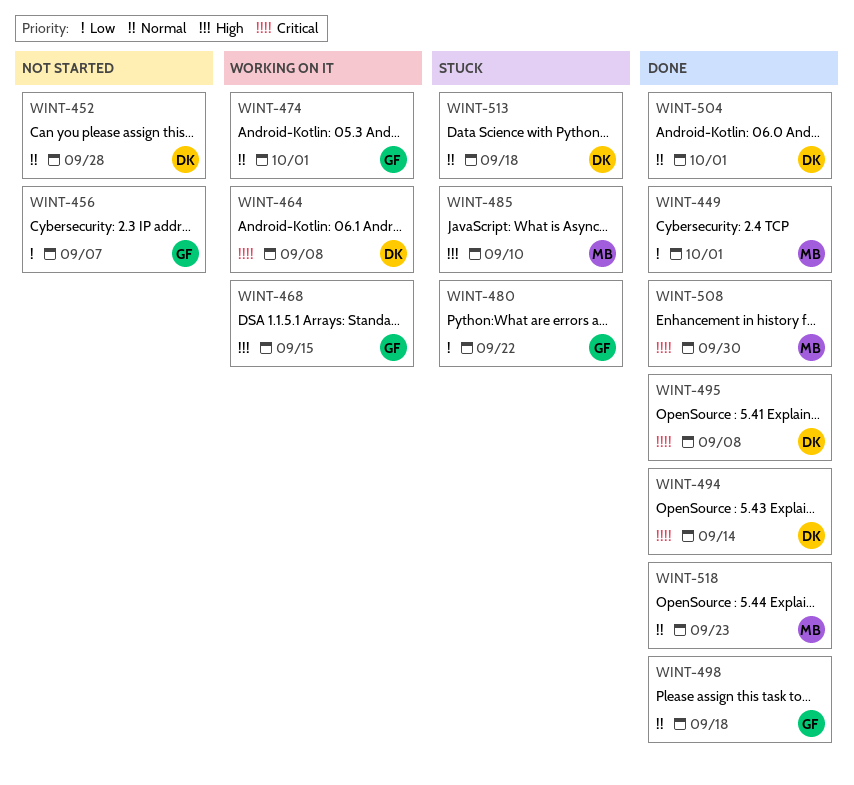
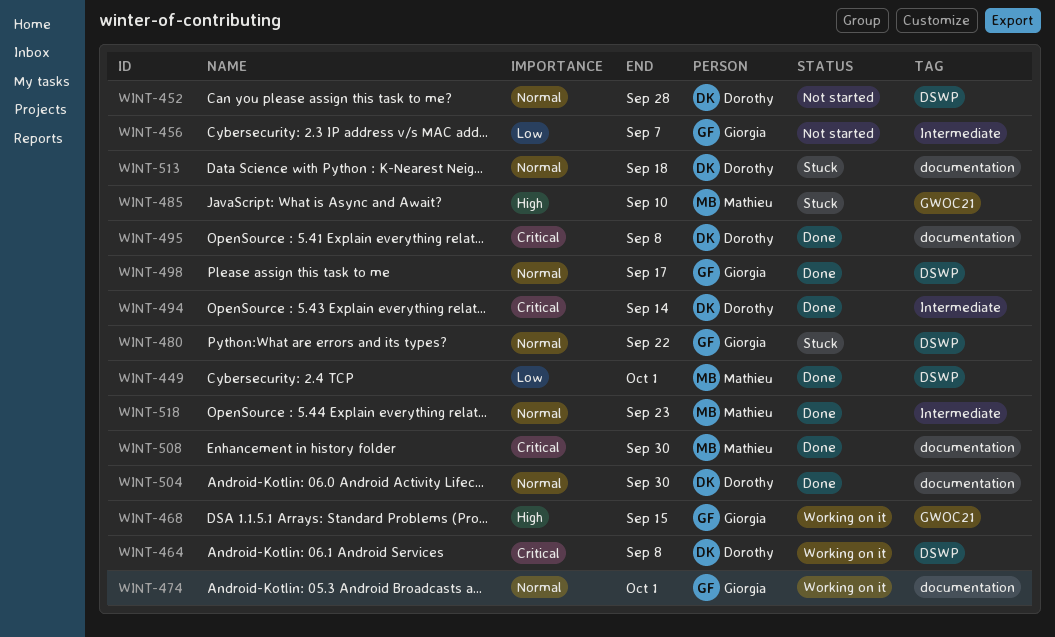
WINT-480, priority: Low -> Normal
WINT-498, due: Sep 18 -> Sep 17
WINT-504, due: Oct 1 -> Sep 30

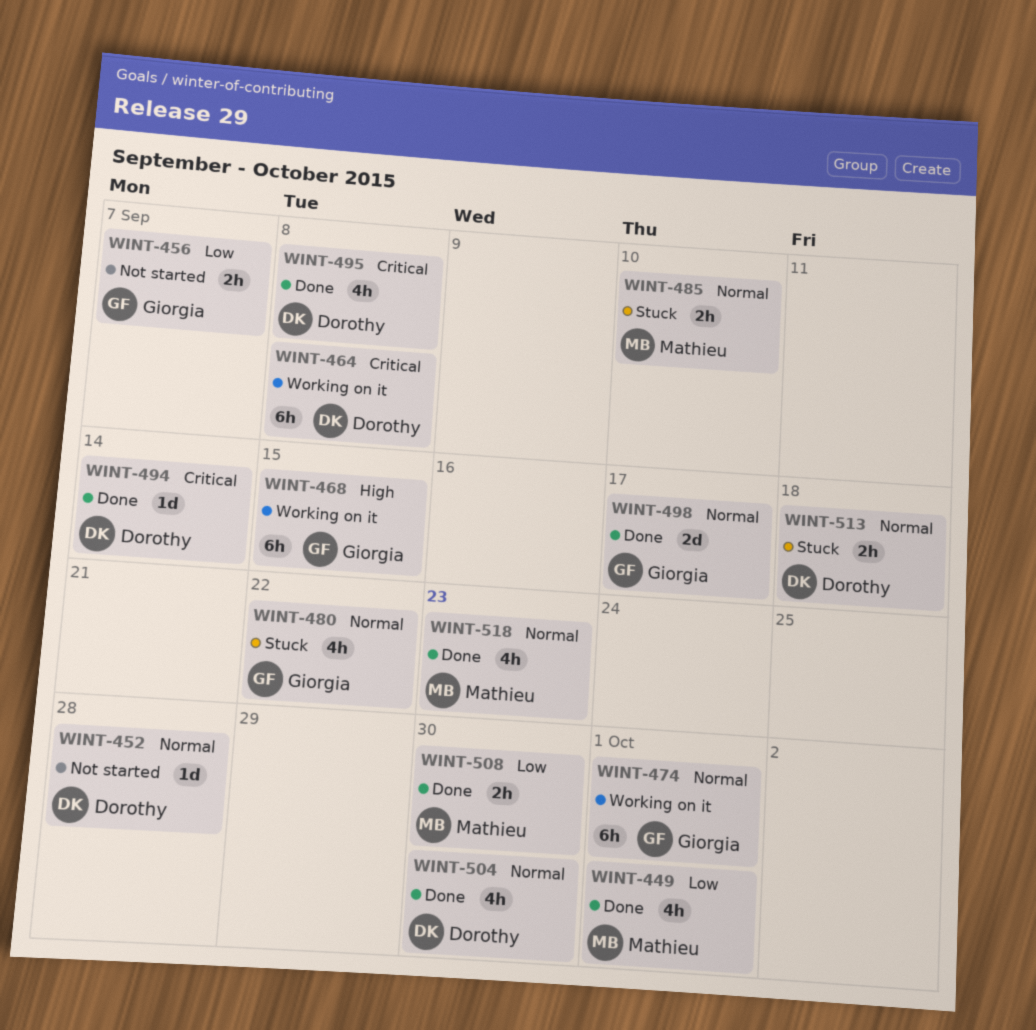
WINT-485, priority: High -> Normal
WINT-508, priority: Critical -> Low

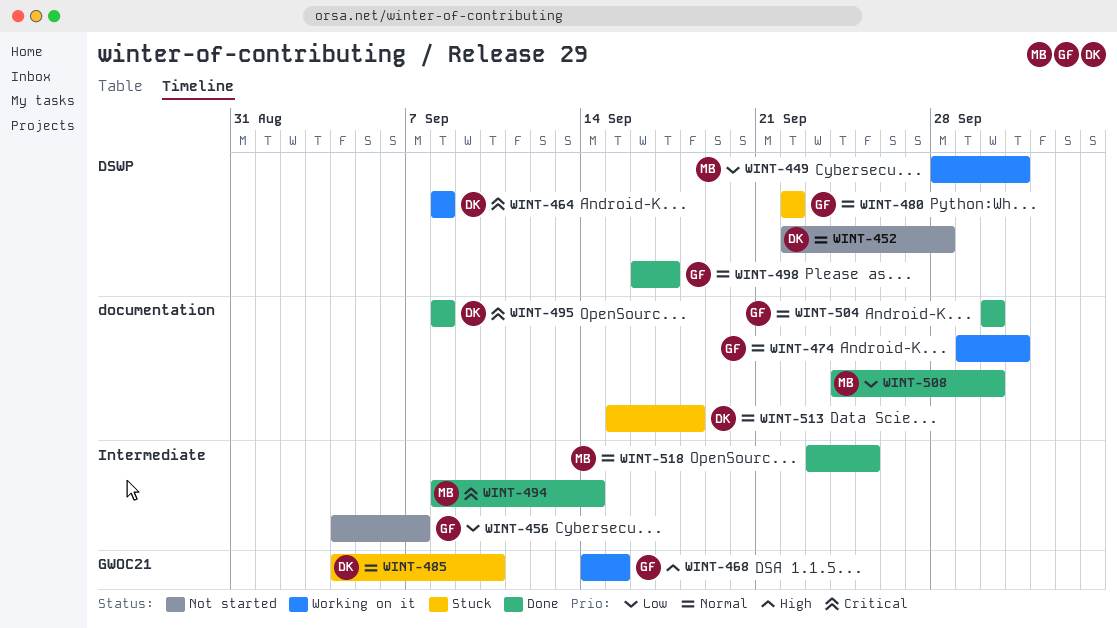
WINT-449, status: Done -> Working on it
WINT-485, owner: Mathieu -> Dorothy
WINT-494, owner: Dorothy -> Mathieu
WINT-504, owner: Dorothy -> Giorgia
WINT-518, due: Sep 23 -> Sep 25

